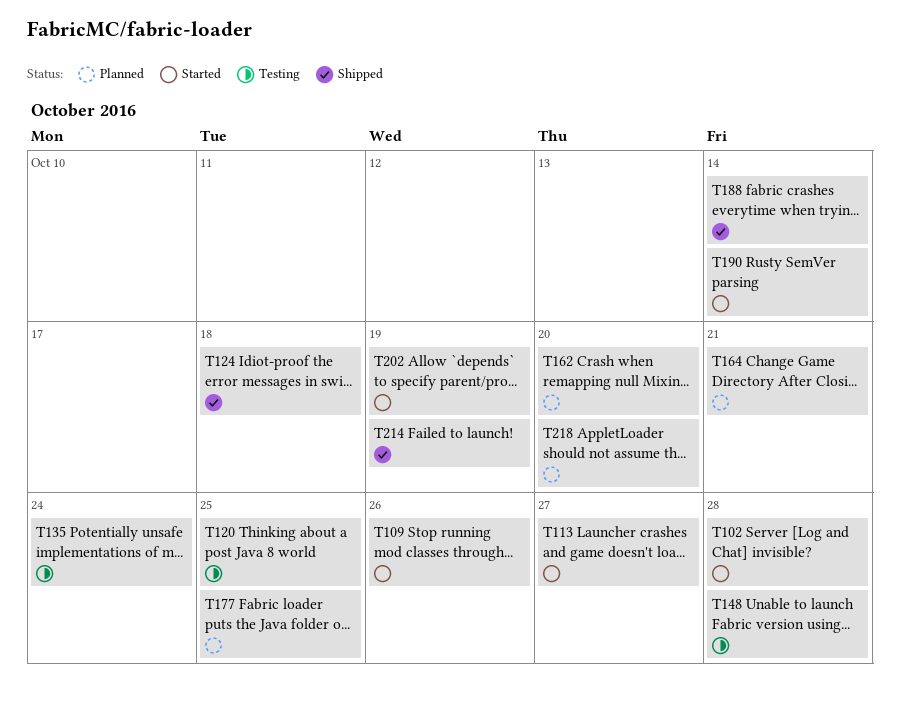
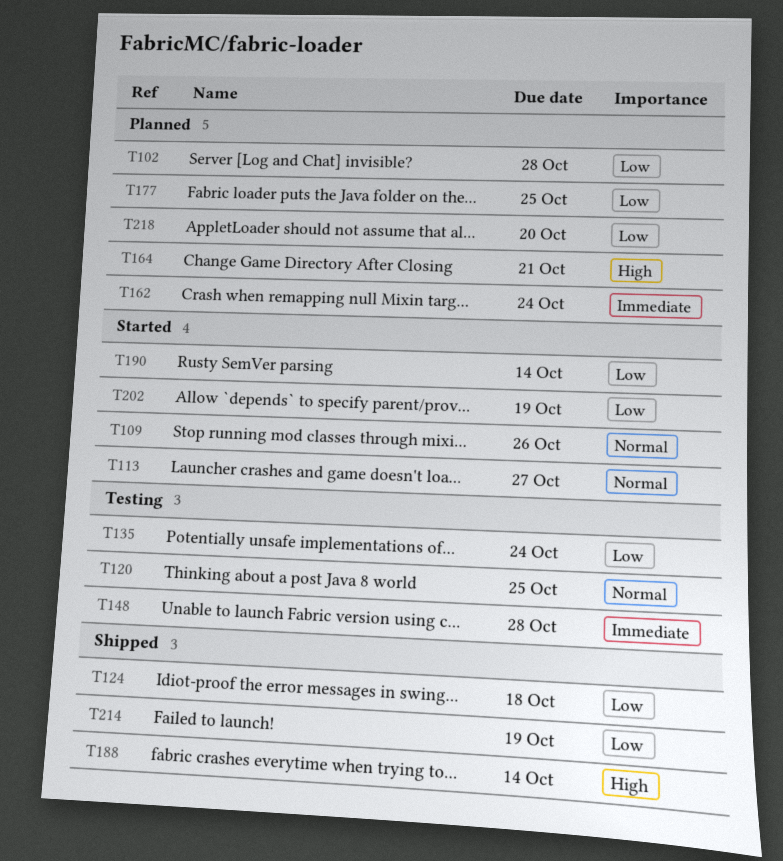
T102, status: Started -> Planned
T162, due: Oct 20 -> Oct 24

